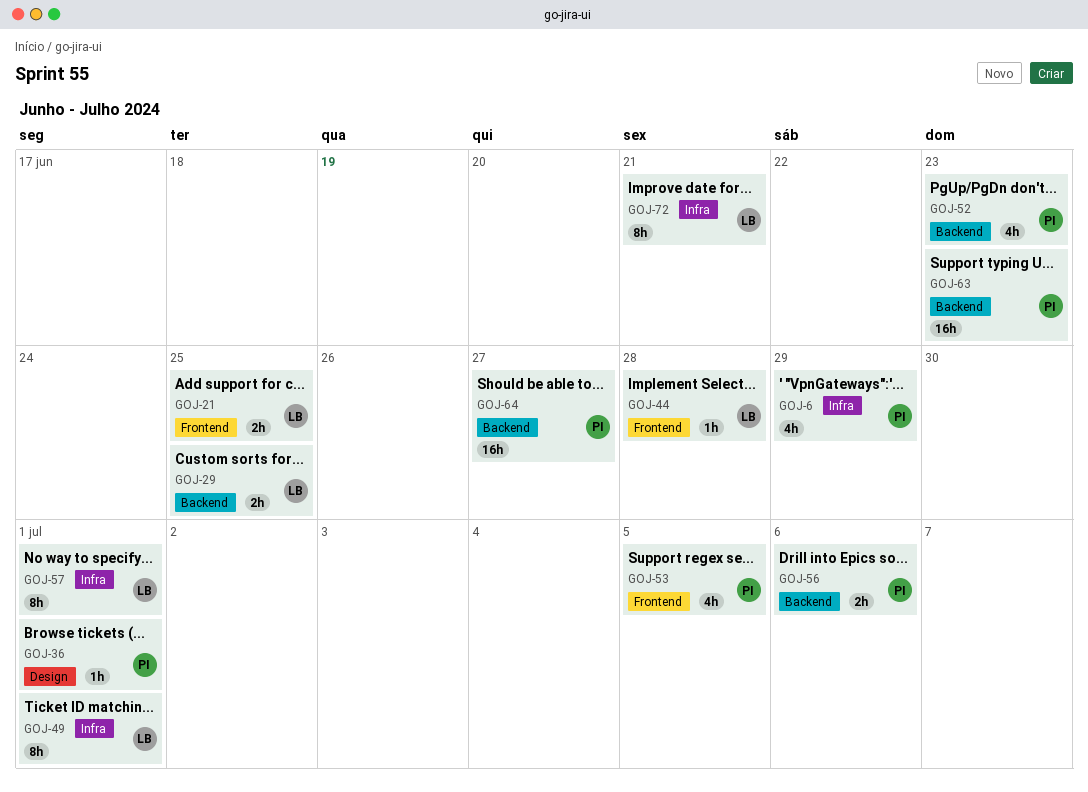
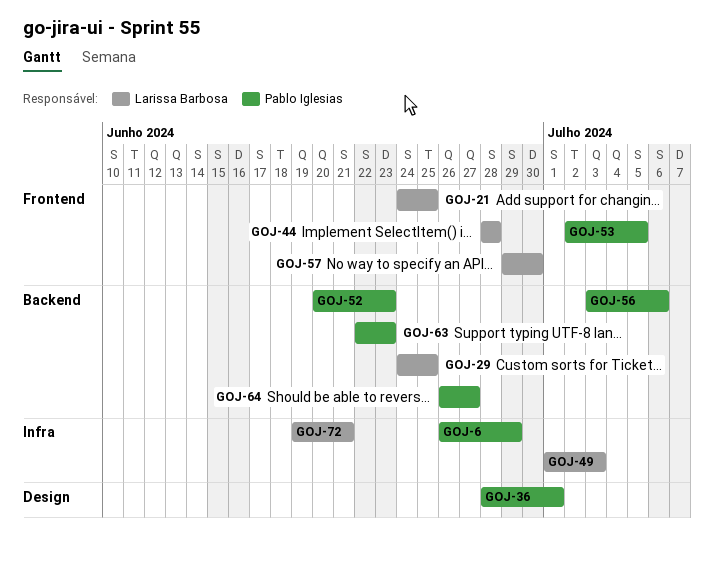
GOJ-49, due: Jul 1 -> Jul 3
GOJ-57, label: Infra -> Frontend
GOJ-57, due: Jul 1 -> Jun 30

